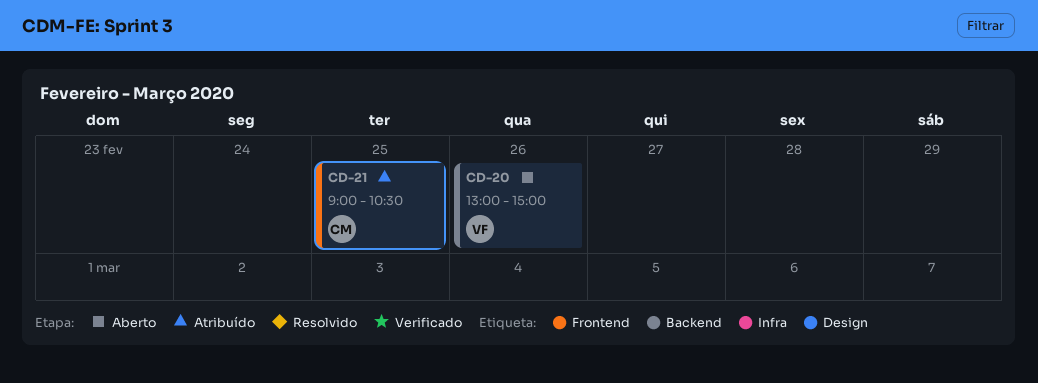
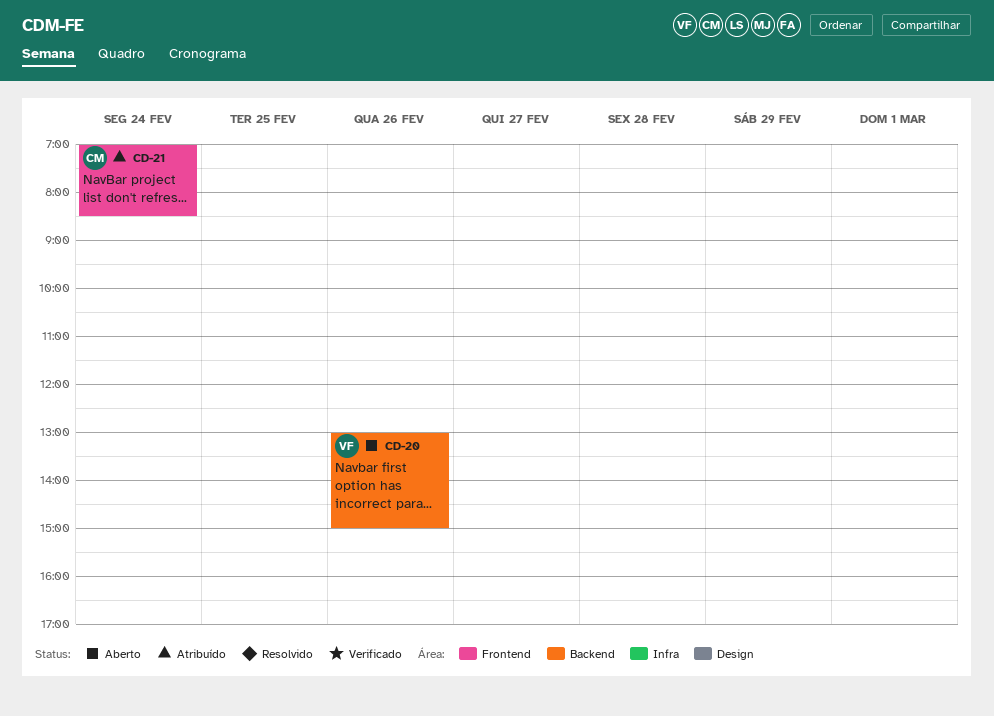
CD-21, day: Feb 25 -> Feb 24
CD-21, begins: 09:00 -> 07:00
CD-21, ends: 10:30 -> 08:30

